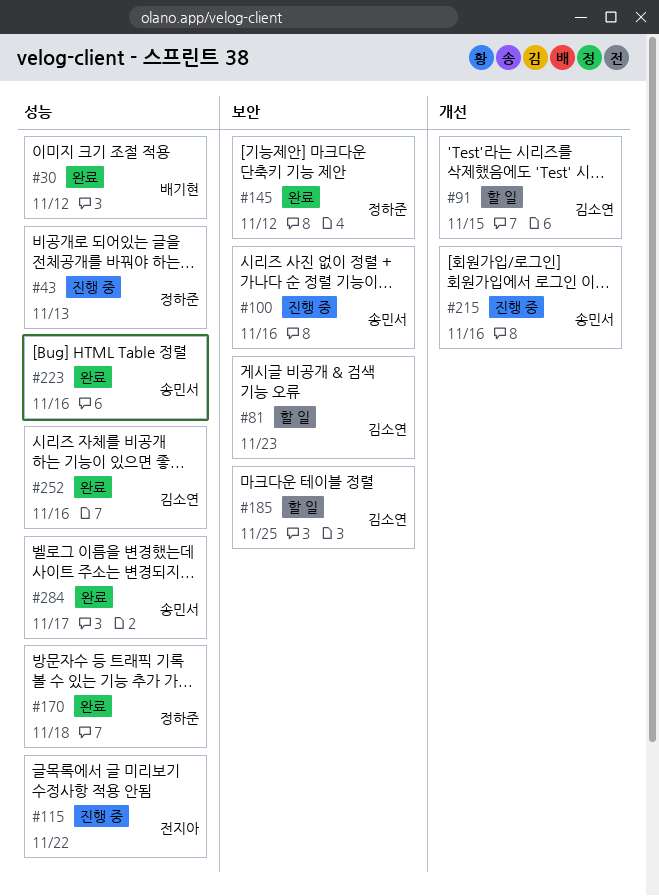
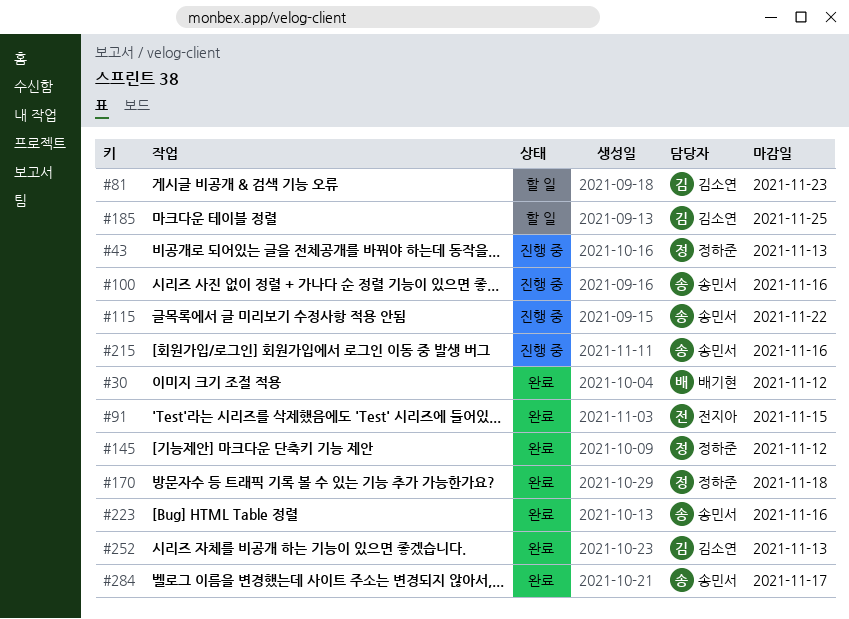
#91, status: 할 일 -> 완료
#91, owner: 김소연 -> 전지아
#115, owner: 전지아 -> 송민서
#252, due: Nov 16 -> Nov 13

